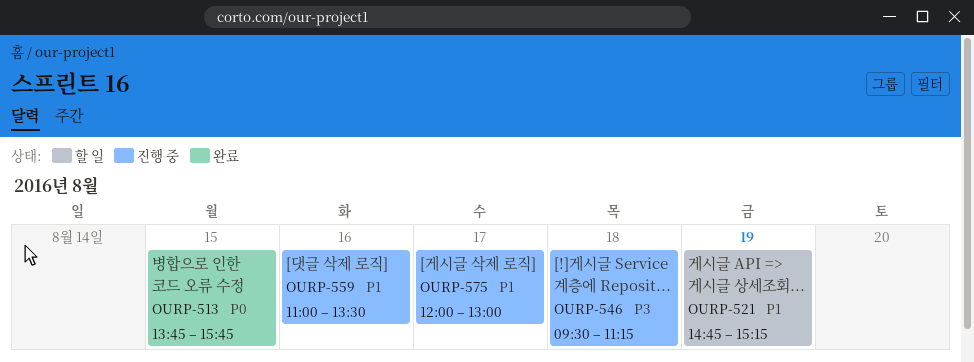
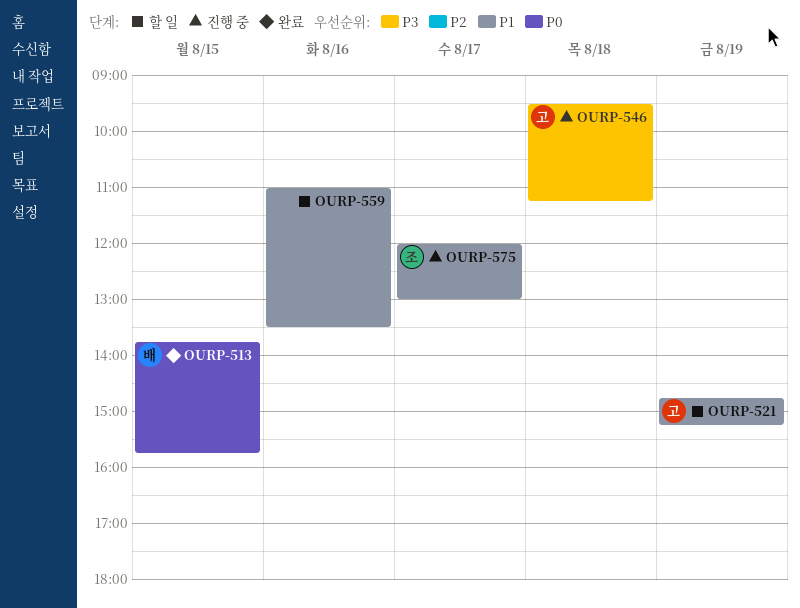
OURP-559, status: 진행 중 -> 할 일

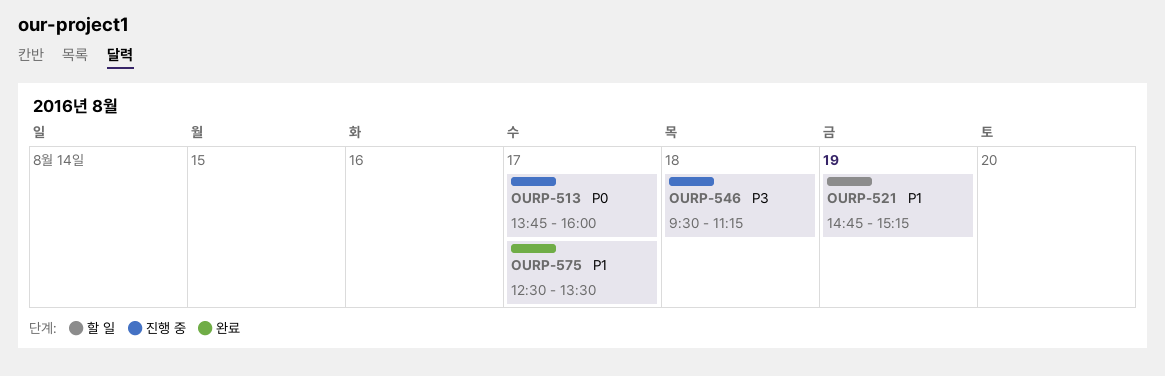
OURP-513, status: 완료 -> 진행 중
OURP-513, day: Aug 15 -> Aug 17
OURP-513, ends: 15:45 -> 16:00
OURP-559: present -> none
OURP-575, status: 진행 중 -> 완료
OURP-575, begins: 12:00 -> 12:30
OURP-575, ends: 13:00 -> 13:30

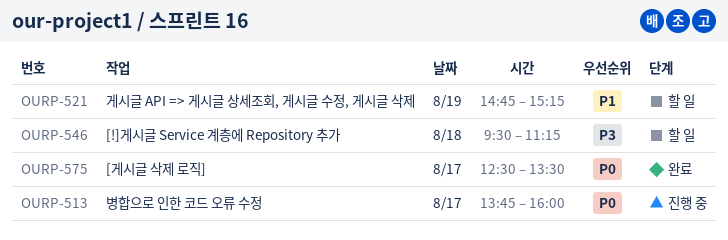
OURP-546, status: 진행 중 -> 할 일
OURP-575, priority: P1 -> P0

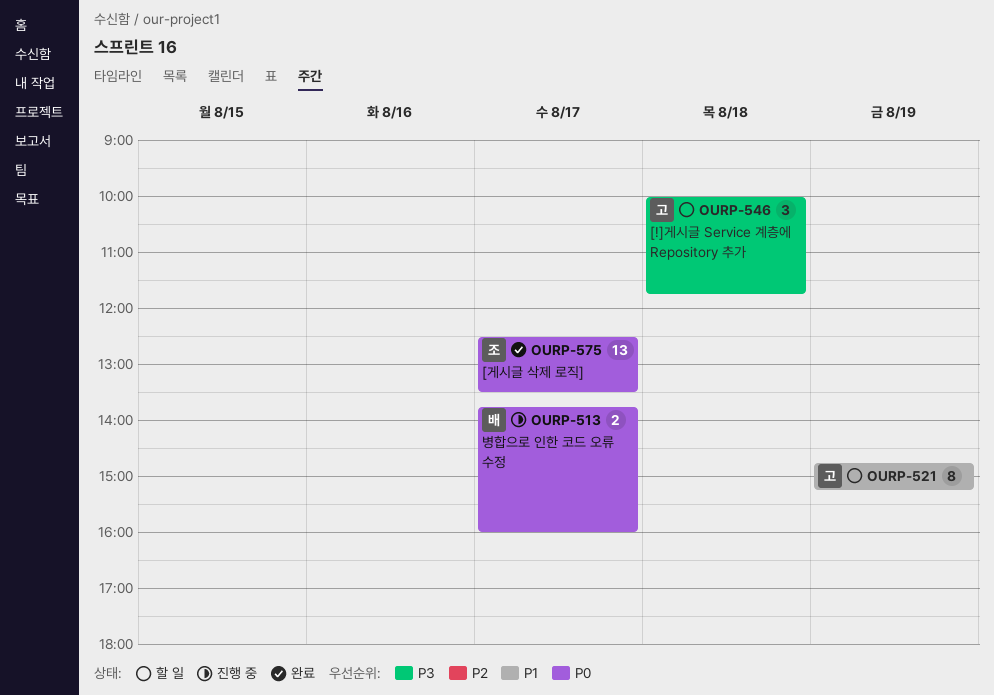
OURP-546, begins: 09:30 -> 10:00
OURP-546, ends: 11:15 -> 11:45

